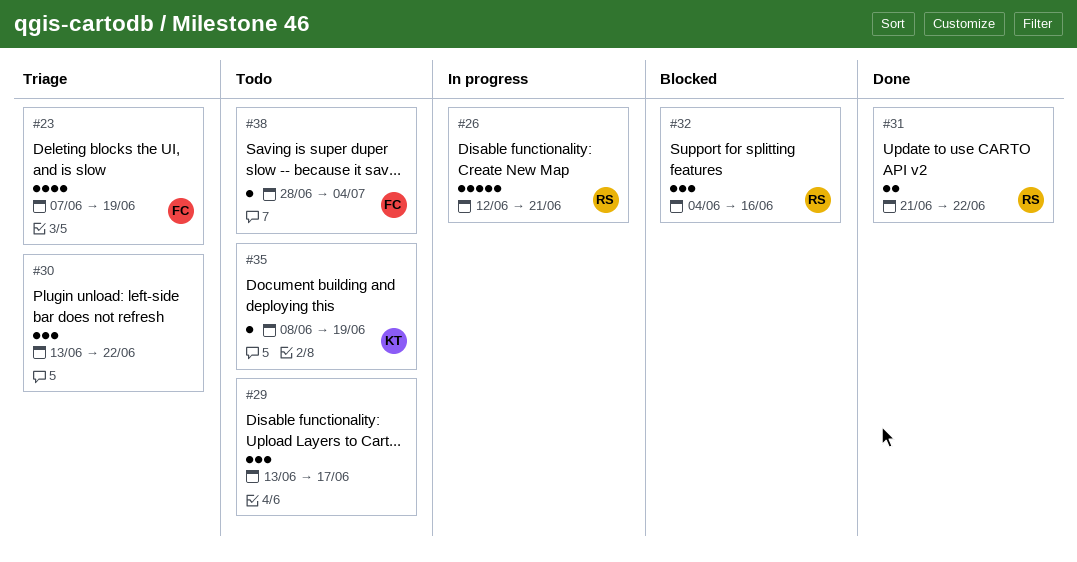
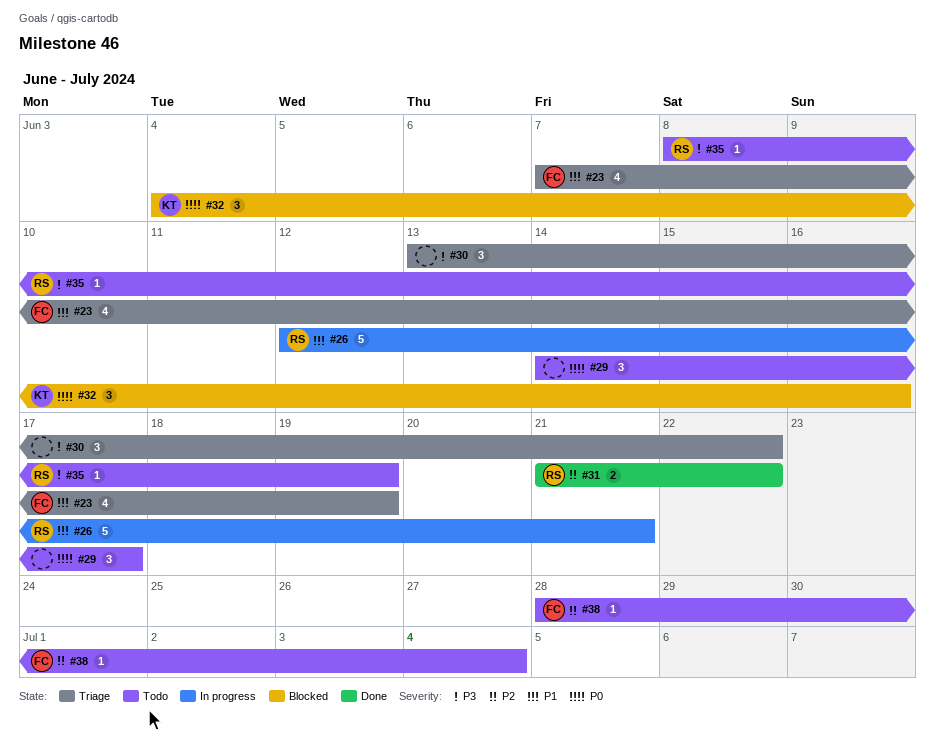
#29, start: Jun 13 -> Jun 14
#32, owner: RS -> KT
#35, owner: KT -> RS

